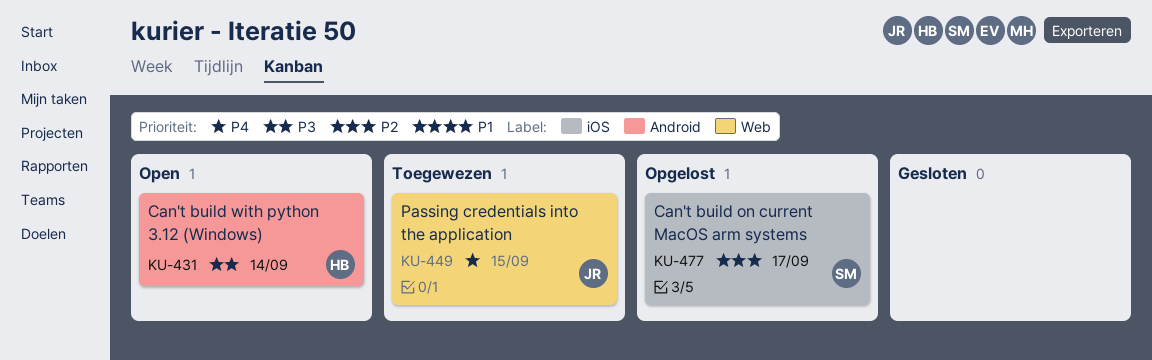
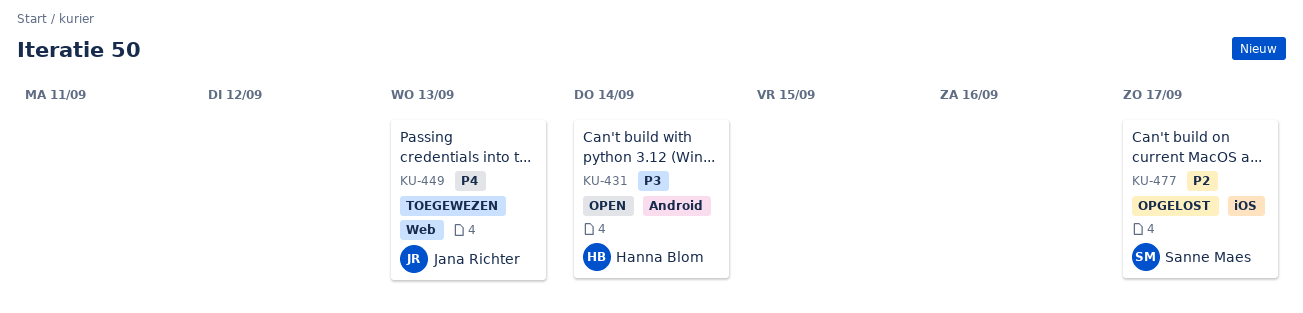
KU-449, due: Sep 15 -> Sep 13

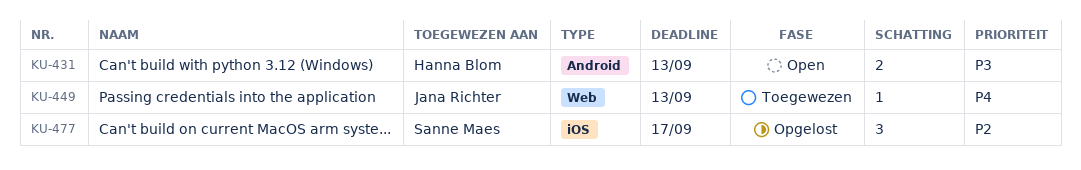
KU-431, due: Sep 14 -> Sep 13

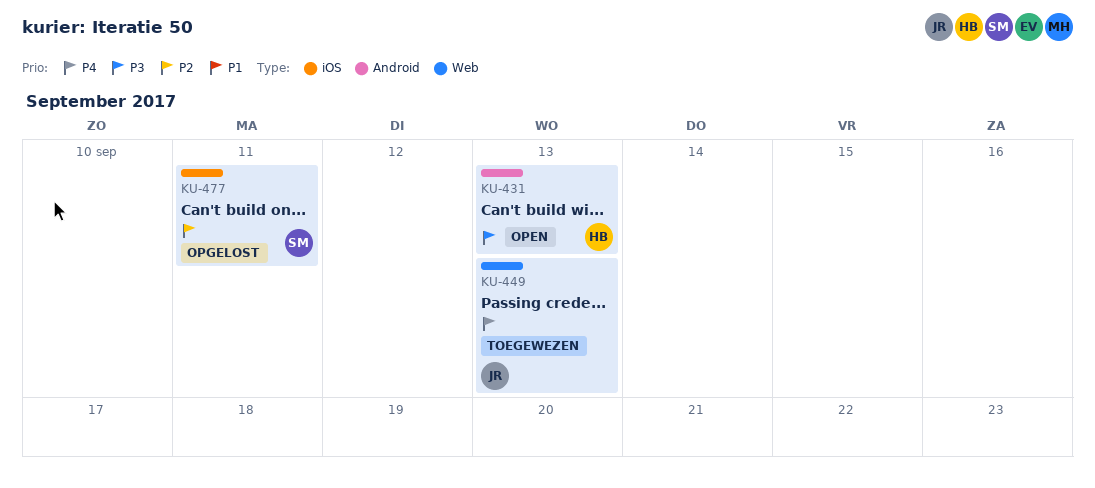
KU-477, due: Sep 17 -> Sep 11

